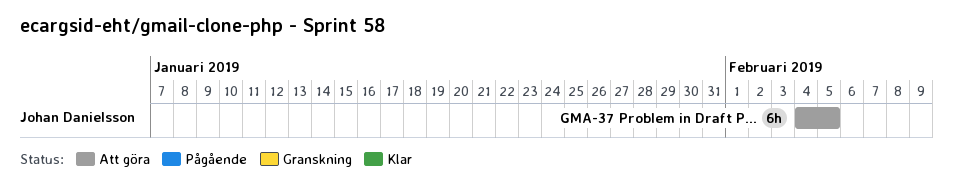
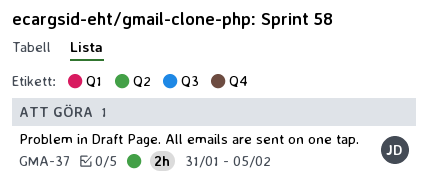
GMA-37, estimate: 6h -> 2h
GMA-37, start: Feb 4 -> Jan 31

